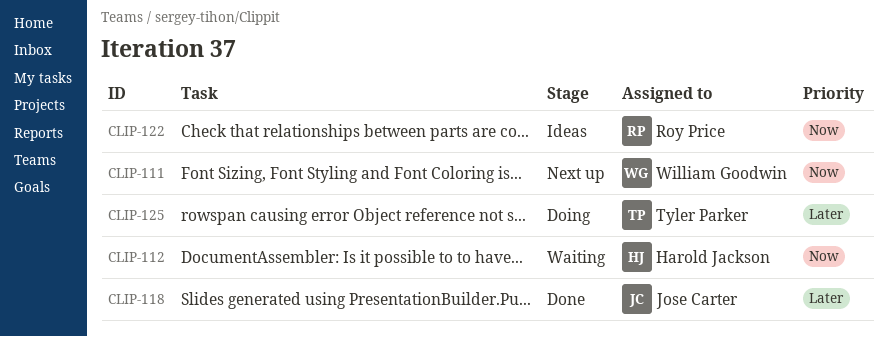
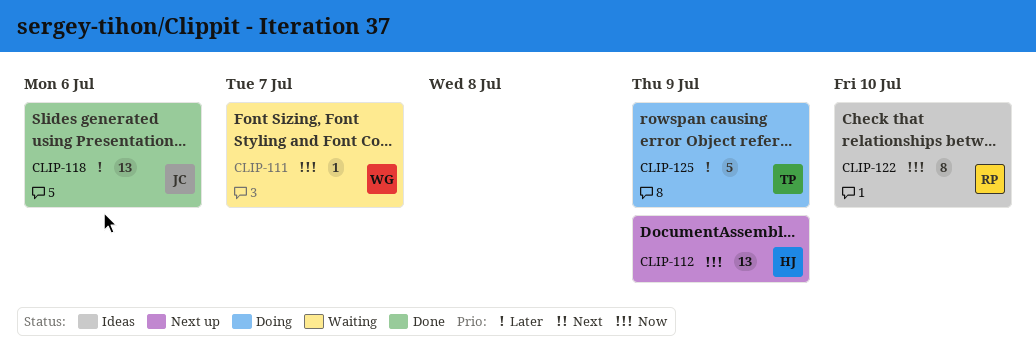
CLIP-111, status: Next up -> Waiting
CLIP-112, status: Waiting -> Next up

